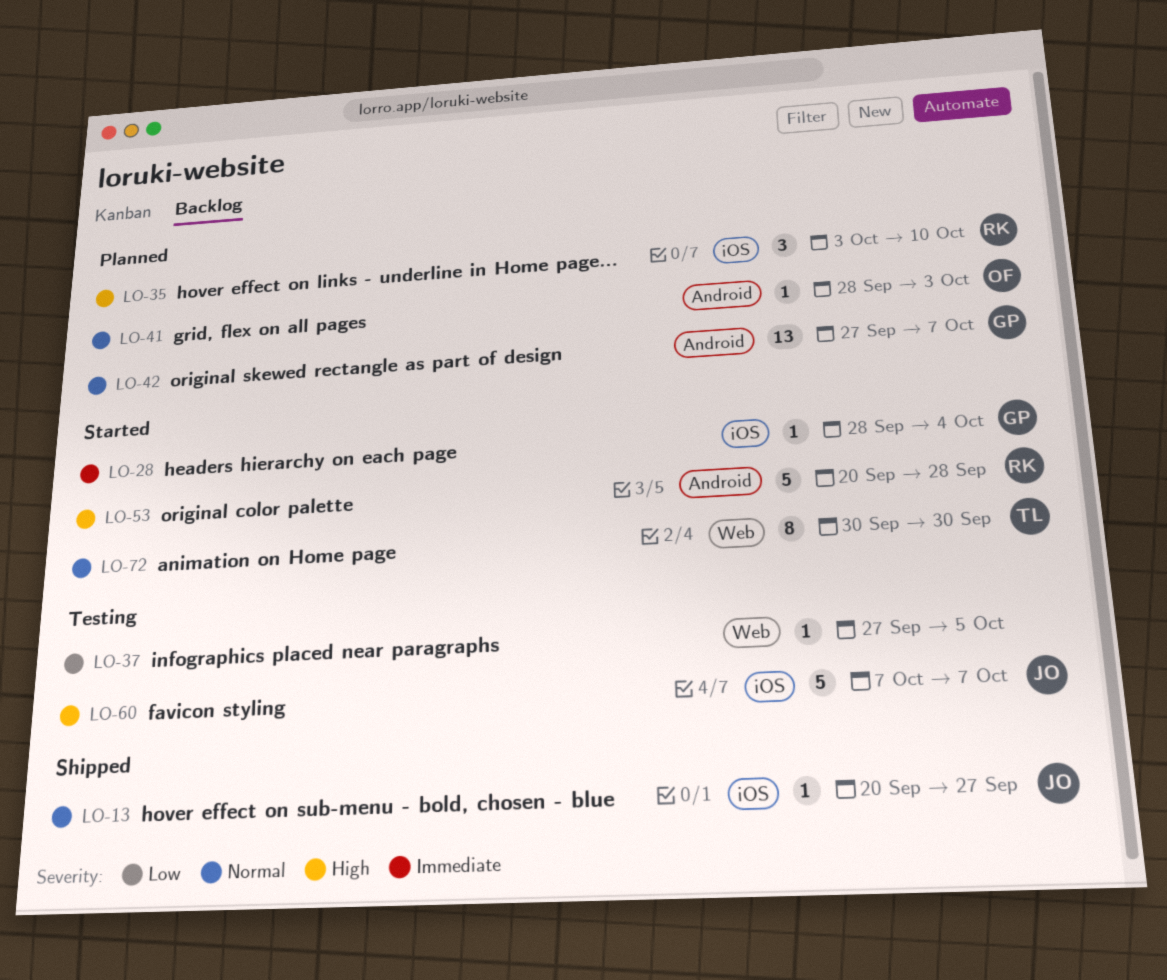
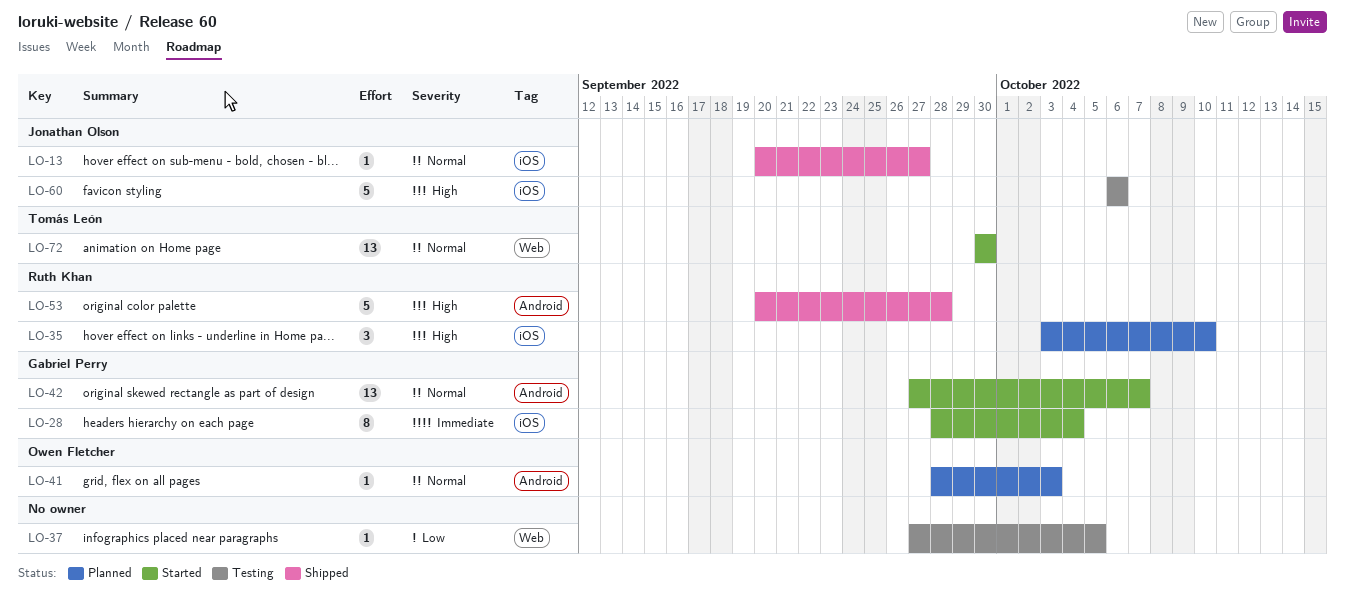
LO-28, estimate: 1 -> 8
LO-42, status: Planned -> Started
LO-53, status: Started -> Shipped
LO-60, start: Oct 7 -> Oct 6
LO-60, due: Oct 7 -> Oct 6
LO-72, estimate: 8 -> 13

